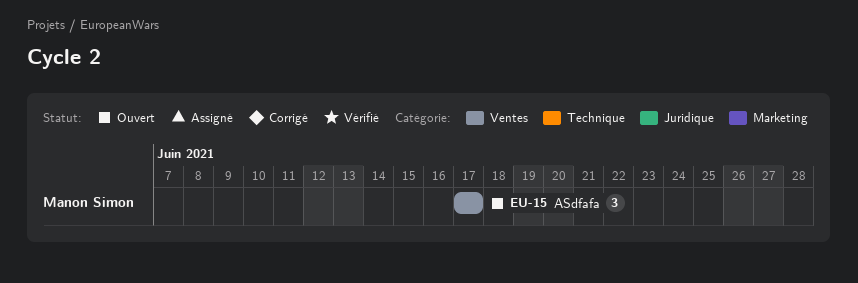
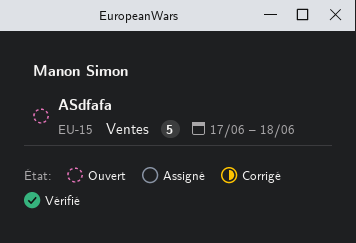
EU-15, estimate: 3 -> 5
EU-15, due: Jun 17 -> Jun 18

